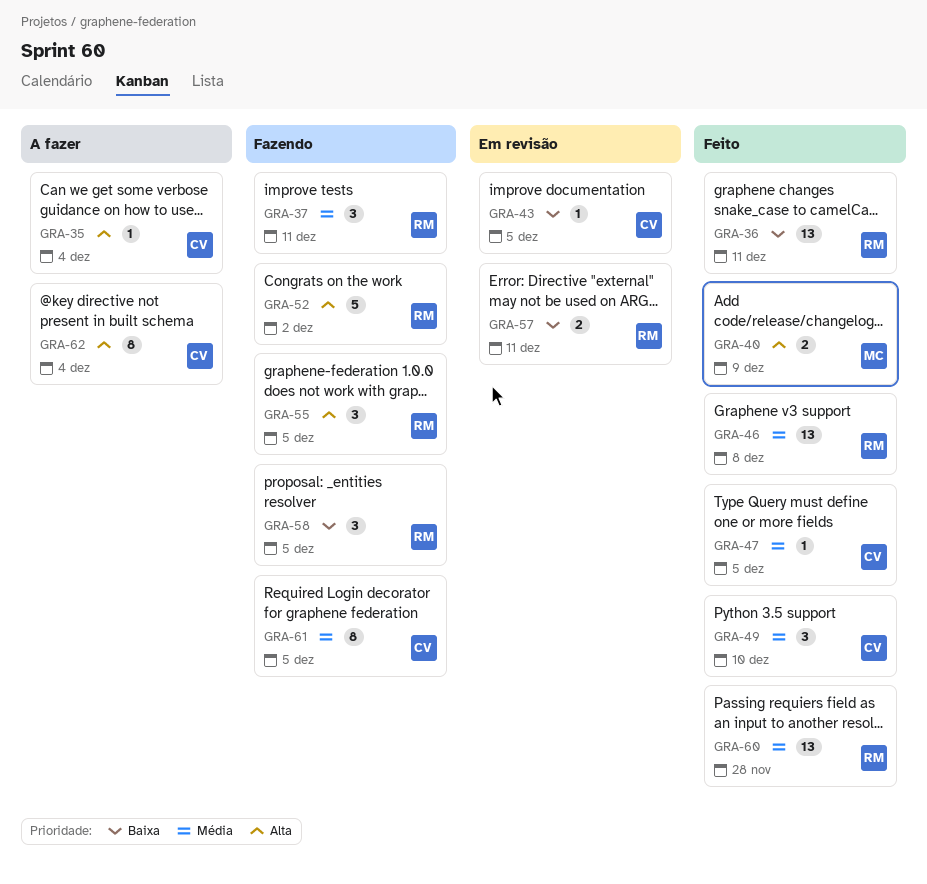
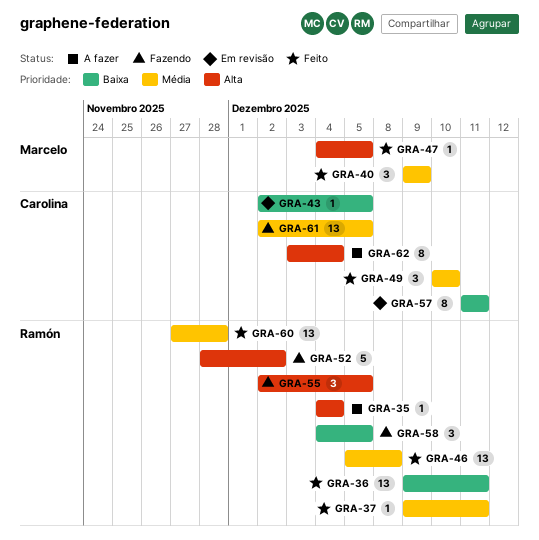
GRA-35, owner: Carolina -> Ramón
GRA-37, status: Fazendo -> Feito
GRA-37, estimate: 3 -> 1
GRA-40, priority: Alta -> Média
GRA-40, estimate: 2 -> 3
GRA-47, owner: Carolina -> Marcelo
GRA-47, priority: Média -> Alta
GRA-57, owner: Ramón -> Carolina
GRA-57, estimate: 2 -> 8
GRA-61, estimate: 8 -> 13

